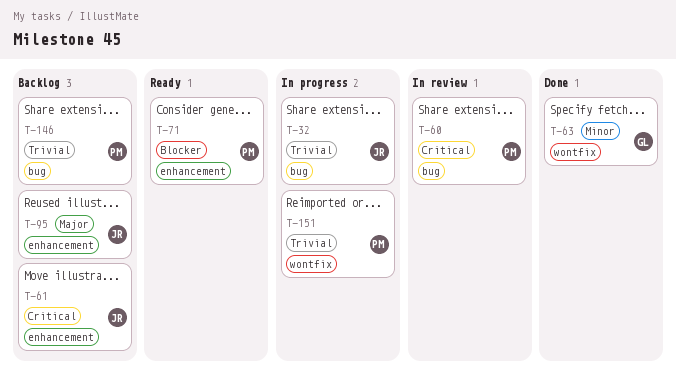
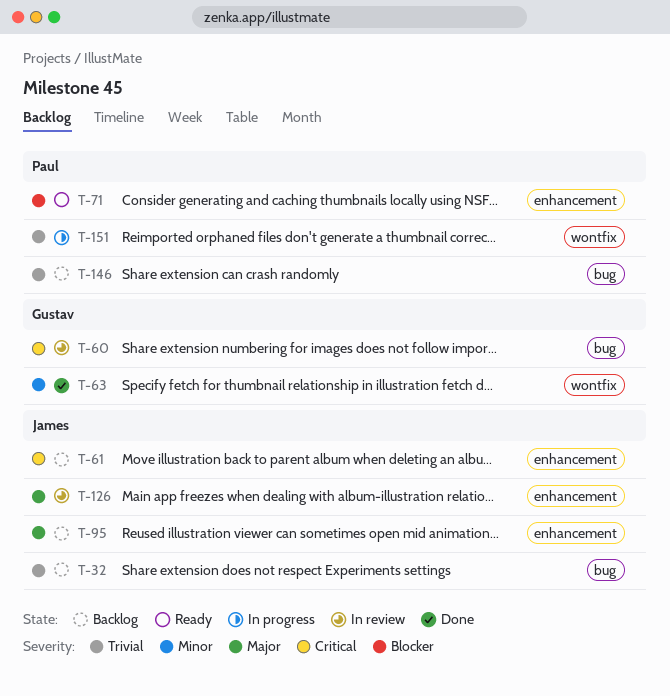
T-32, status: In progress -> Backlog
T-60, owner: Paul -> Gustav
T-126: none -> present

